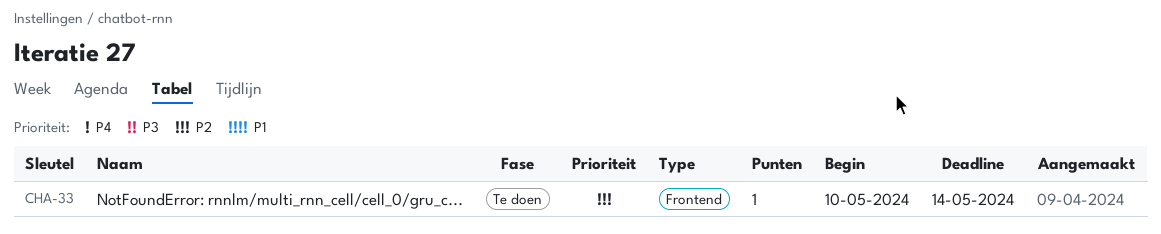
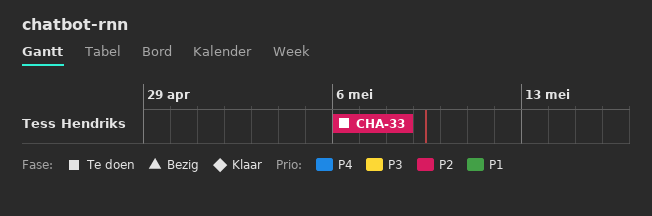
CHA-33, start: May 10 -> May 6
CHA-33, due: May 14 -> May 8

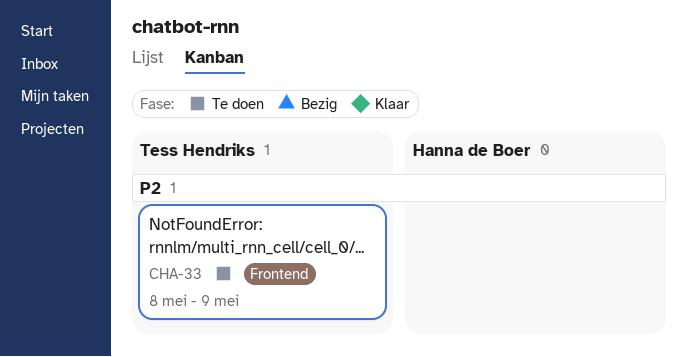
CHA-33, start: May 6 -> May 8
CHA-33, due: May 8 -> May 9

